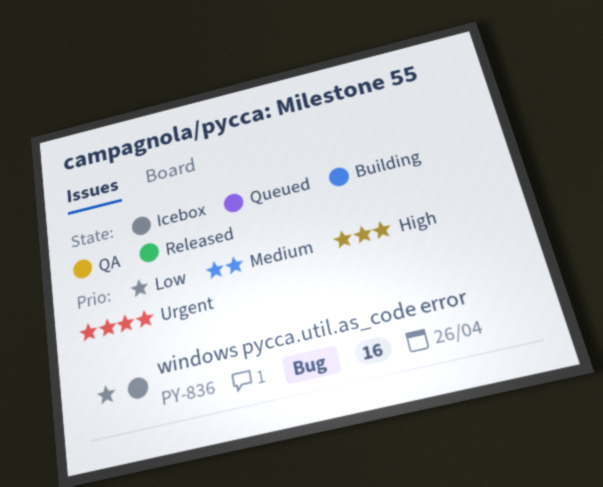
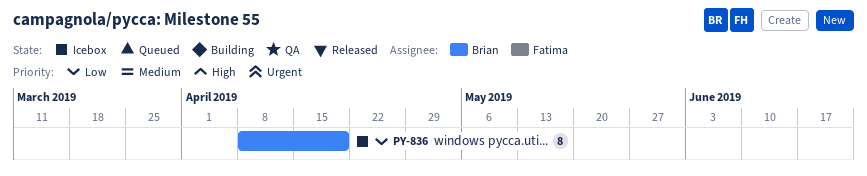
PY-836, estimate: 16 -> 8
PY-836, due: Apr 26 -> Apr 19

